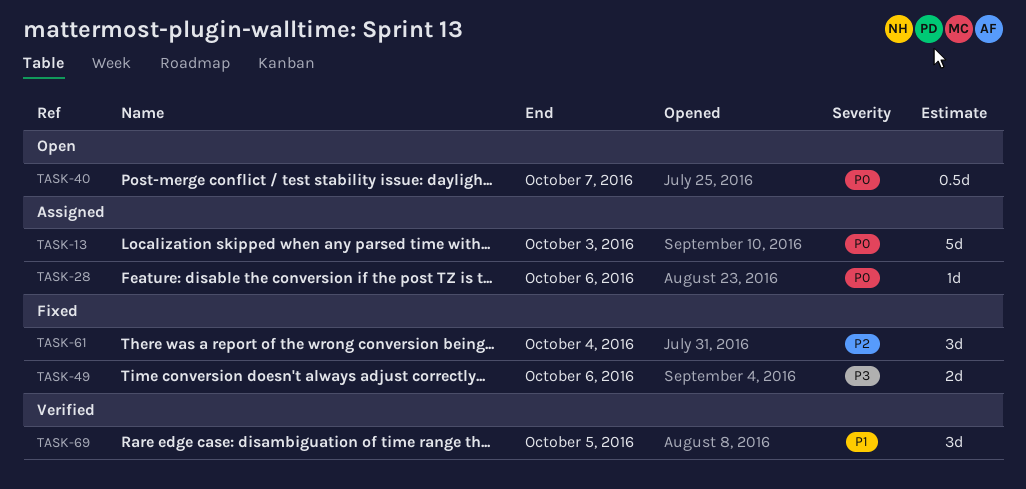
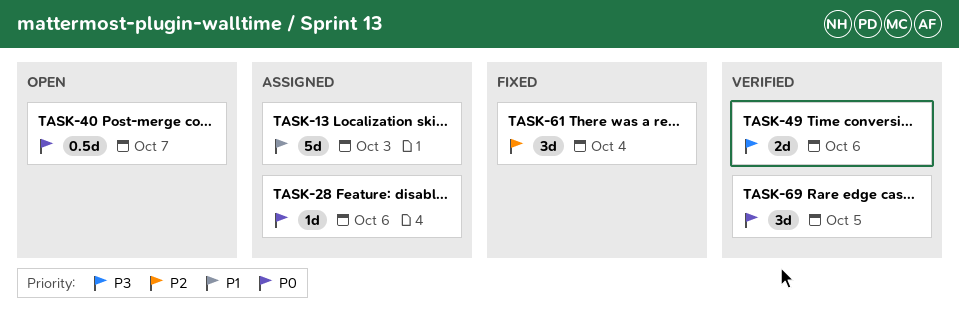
TASK-13, priority: P0 -> P1
TASK-49, status: Fixed -> Verified
TASK-69, priority: P1 -> P0

